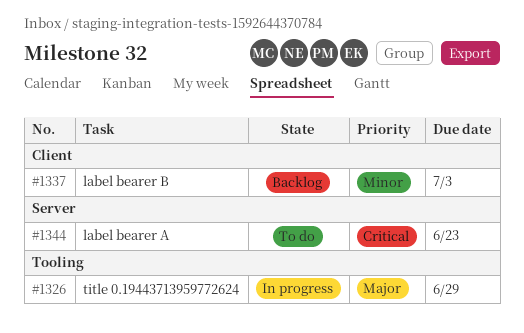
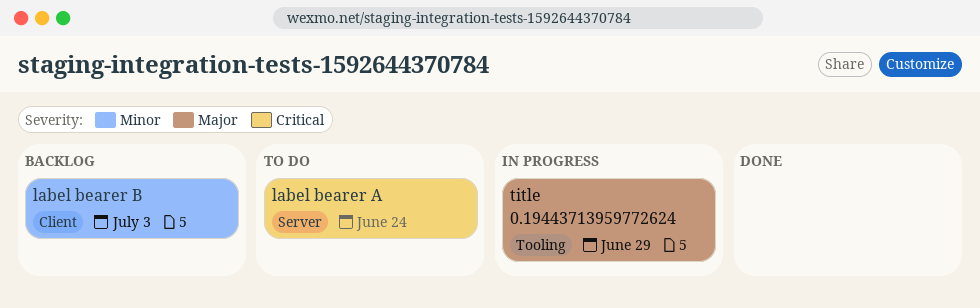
label bearer A, due: Jun 23 -> Jun 24

